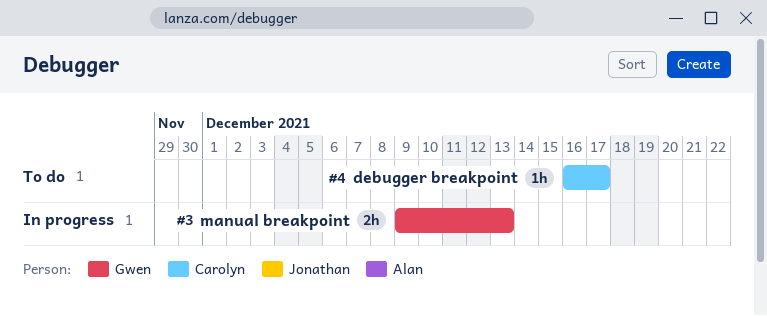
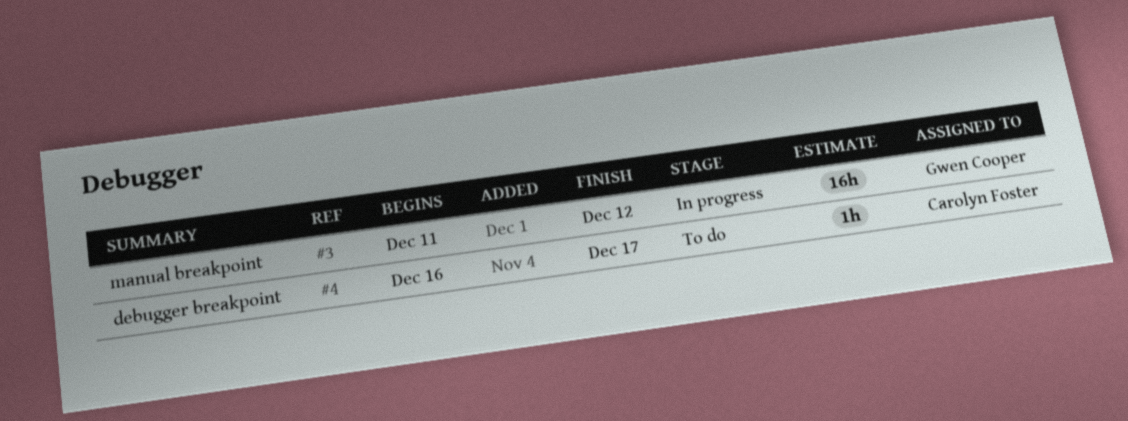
#3, estimate: 2h -> 16h
#3, start: Dec 9 -> Dec 11
#3, due: Dec 13 -> Dec 12

